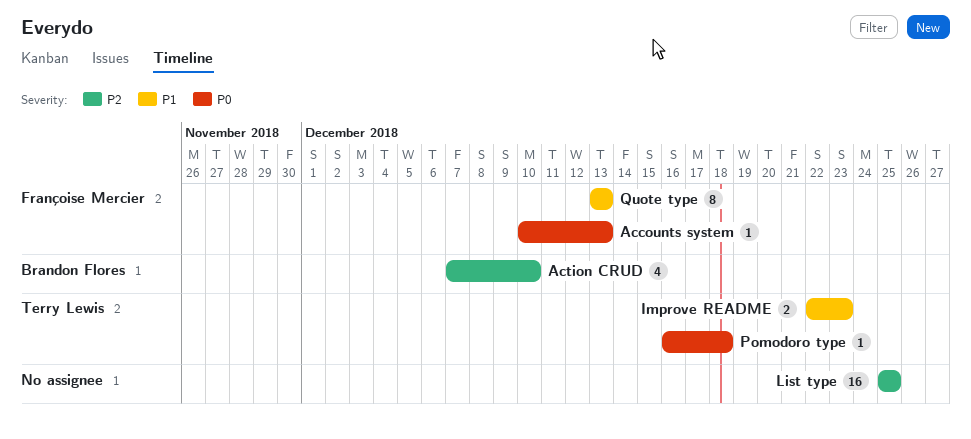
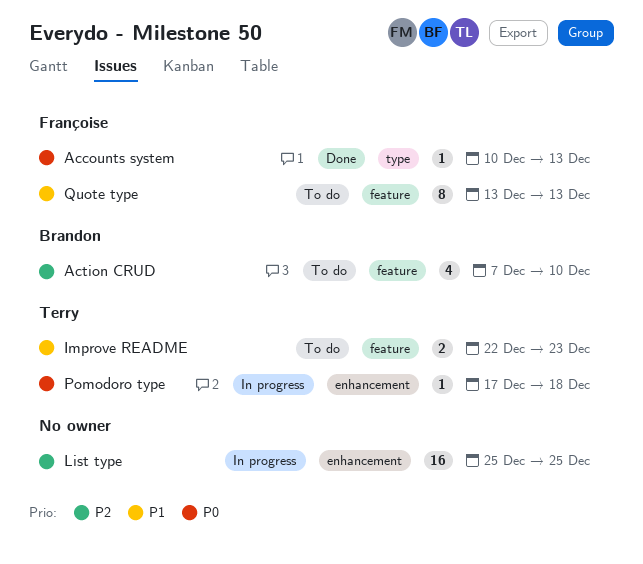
Pomodoro type, start: Dec 16 -> Dec 17

